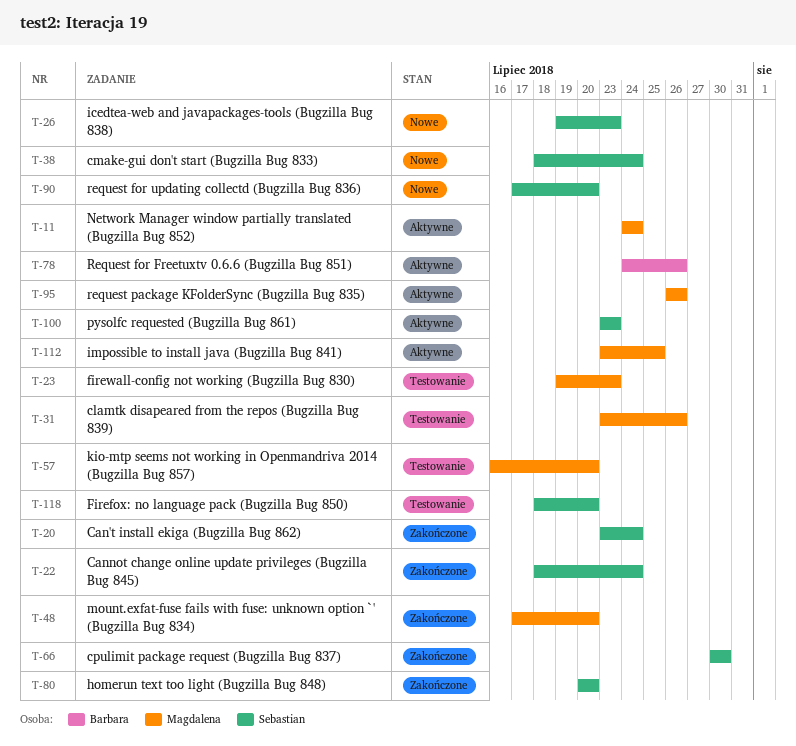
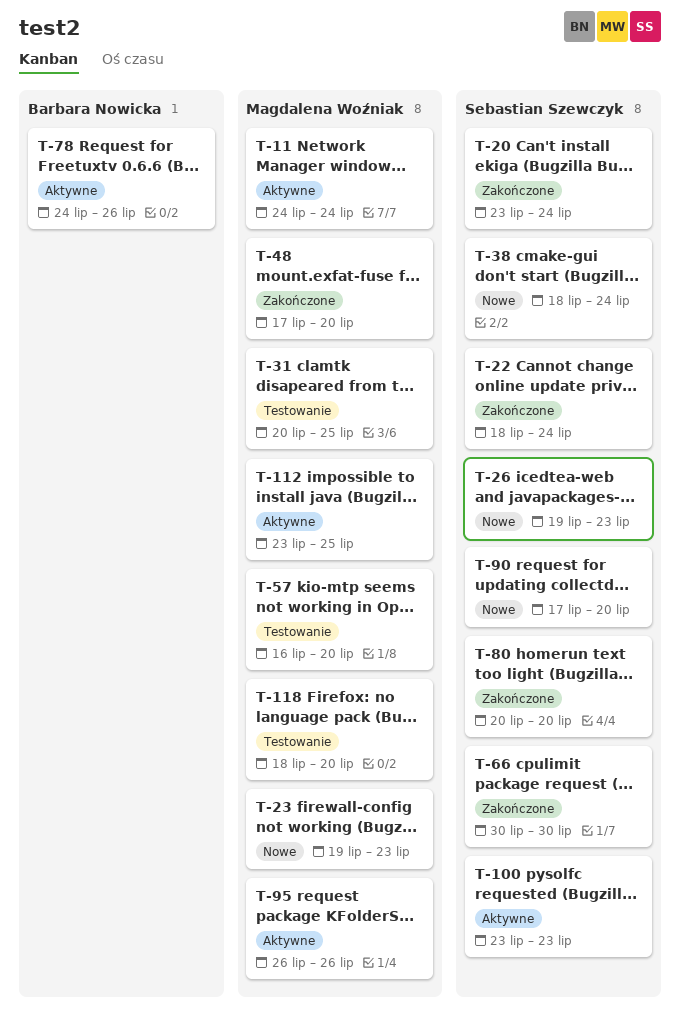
T-23, status: Testowanie -> Nowe
T-31, start: Jul 23 -> Jul 20
T-31, due: Jul 26 -> Jul 25
T-118, owner: Sebastian Szewczyk -> Magdalena Woźniak

